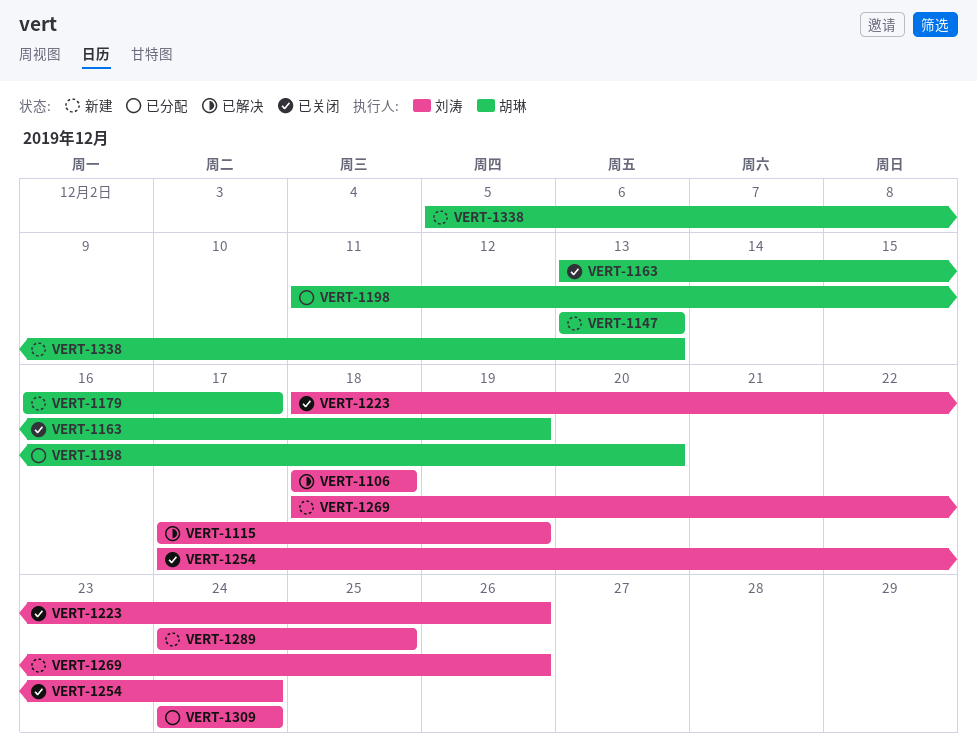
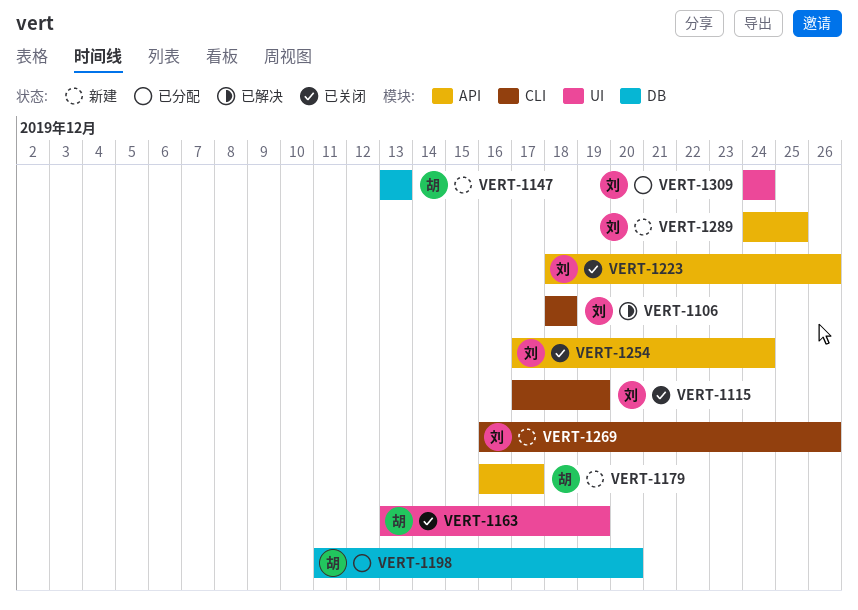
VERT-1115, status: 已解决 -> 已关闭
VERT-1269, start: Dec 18 -> Dec 16
VERT-1338: present -> none

